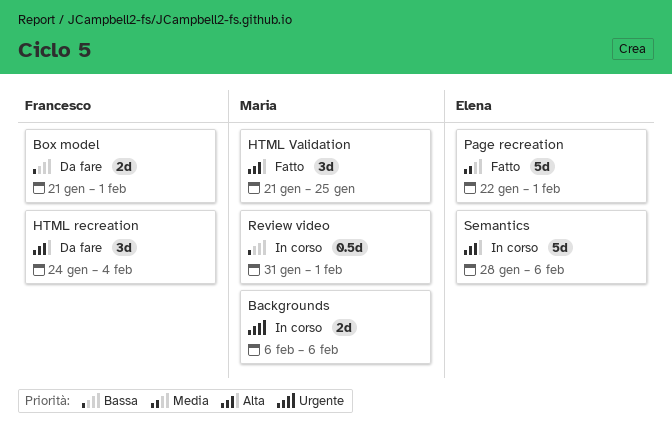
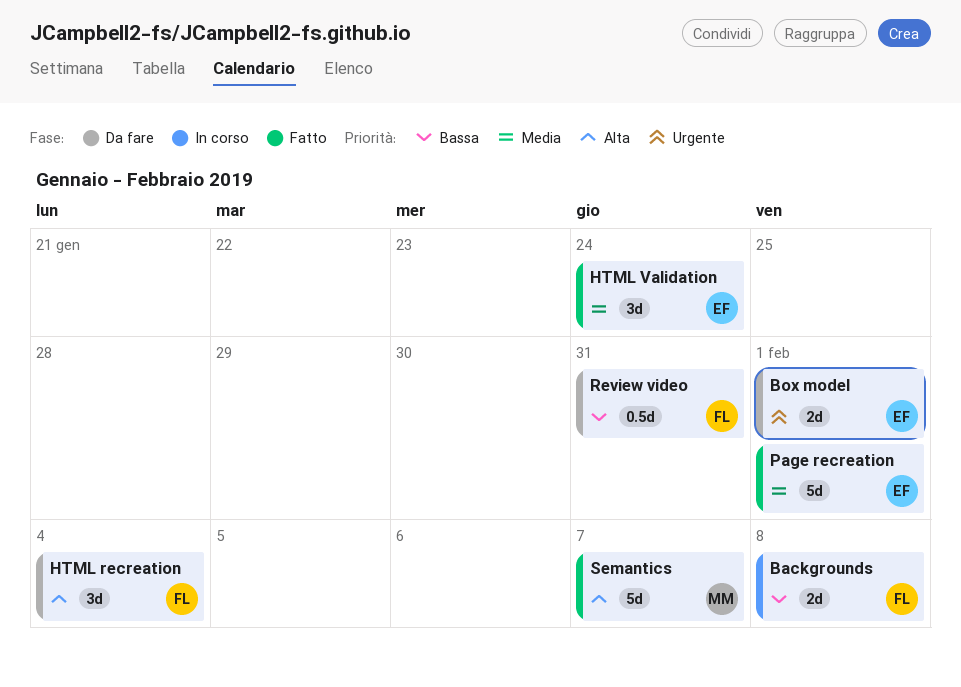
Backgrounds, owner: Maria -> Francesco
Backgrounds, priority: Urgente -> Bassa
Backgrounds, due: Feb 6 -> Feb 8
Box model, owner: Francesco -> Elena
Box model, priority: Bassa -> Urgente
HTML Validation, owner: Maria -> Elena
HTML Validation, priority: Alta -> Media
HTML Validation, due: Jan 25 -> Jan 24
Review video, status: In corso -> Da fare
Review video, owner: Maria -> Francesco
Review video, due: Feb 1 -> Jan 31
Semantics, status: In corso -> Fatto
Semantics, owner: Elena -> Maria
Semantics, due: Feb 6 -> Feb 7

